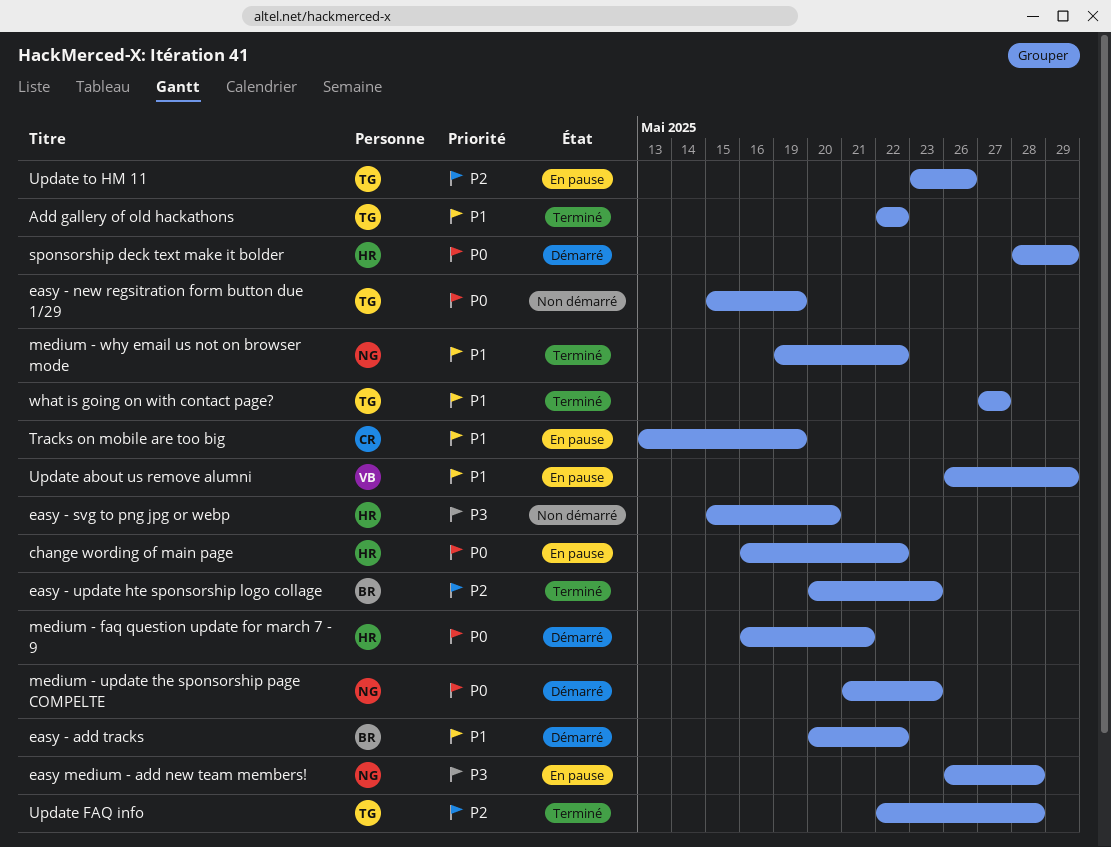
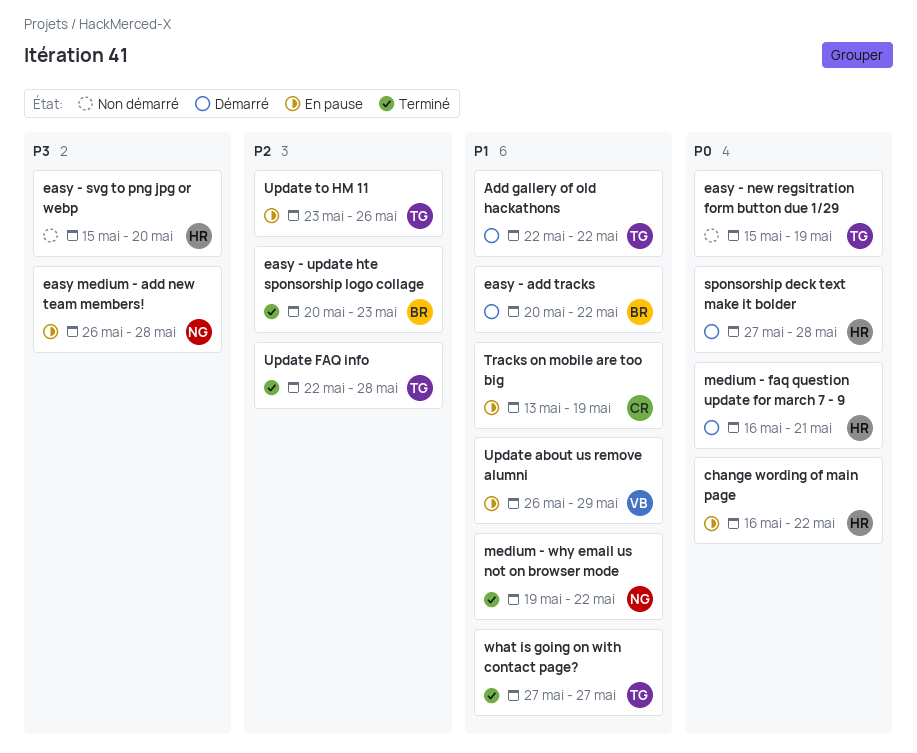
Add gallery of old hackathons, status: Terminé -> Démarré
medium - update the sponsorship page COMPELTE: present -> none
sponsorship deck text make it bolder, start: May 28 -> May 27
sponsorship deck text make it bolder, due: May 29 -> May 28

